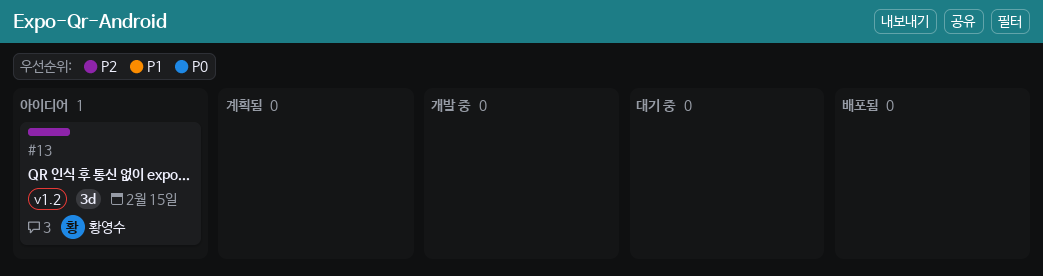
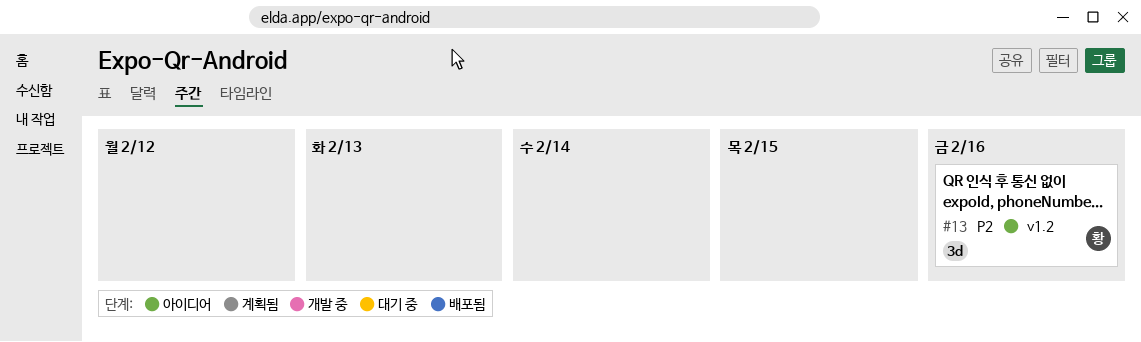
#13, due: Feb 15 -> Feb 16

